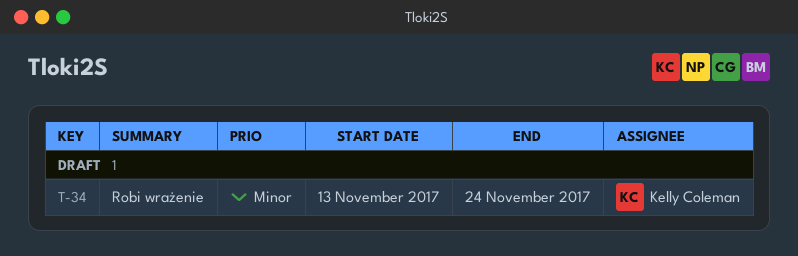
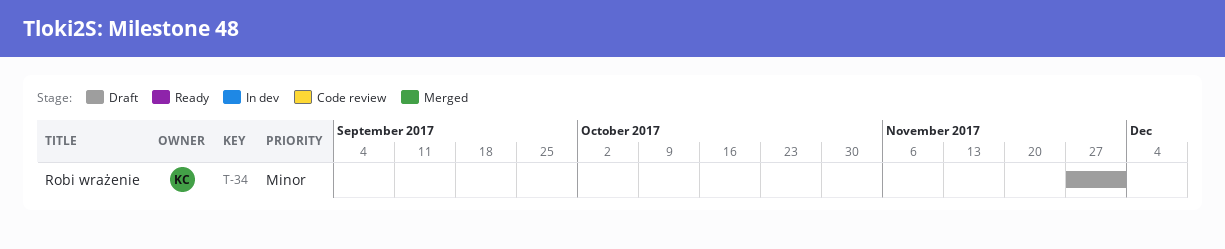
T-34, start: Nov 13 -> Nov 27
T-34, due: Nov 24 -> Dec 1

